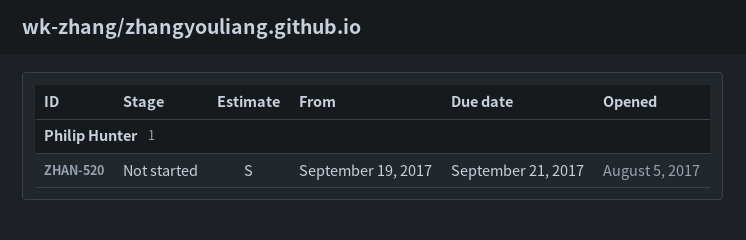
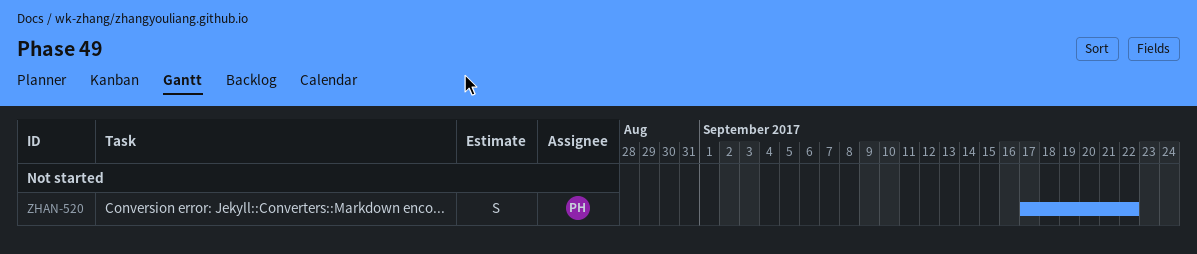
ZHAN-520, start: Sep 19 -> Sep 17
ZHAN-520, due: Sep 21 -> Sep 22

